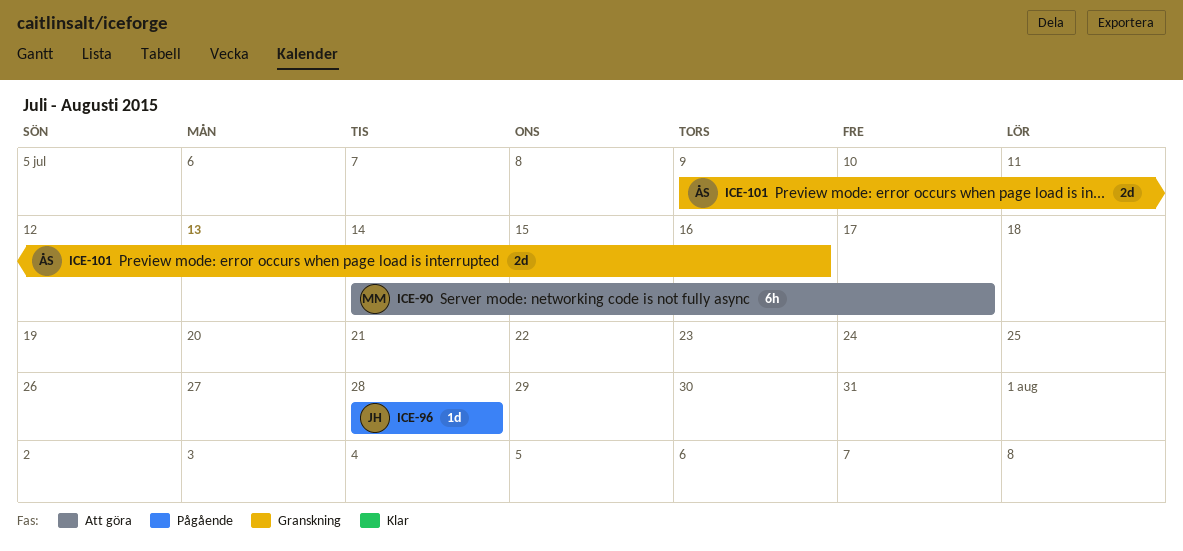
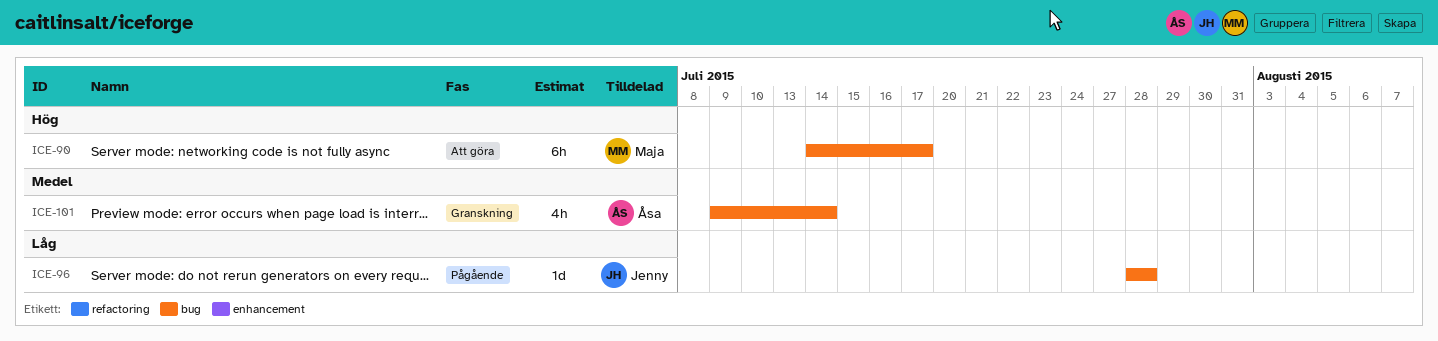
ICE-101, estimate: 2d -> 4h
ICE-101, due: Jul 16 -> Jul 14

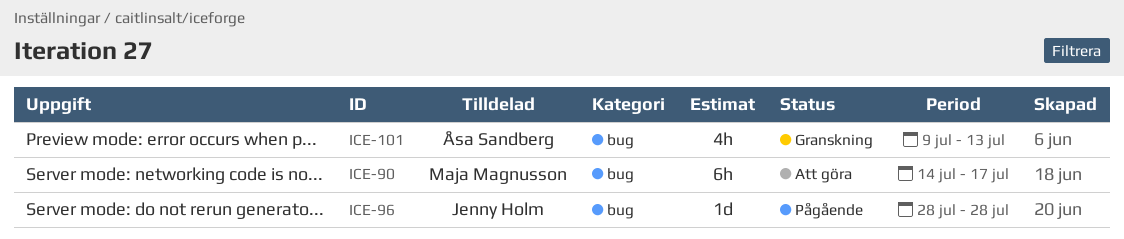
ICE-101, due: Jul 14 -> Jul 13

